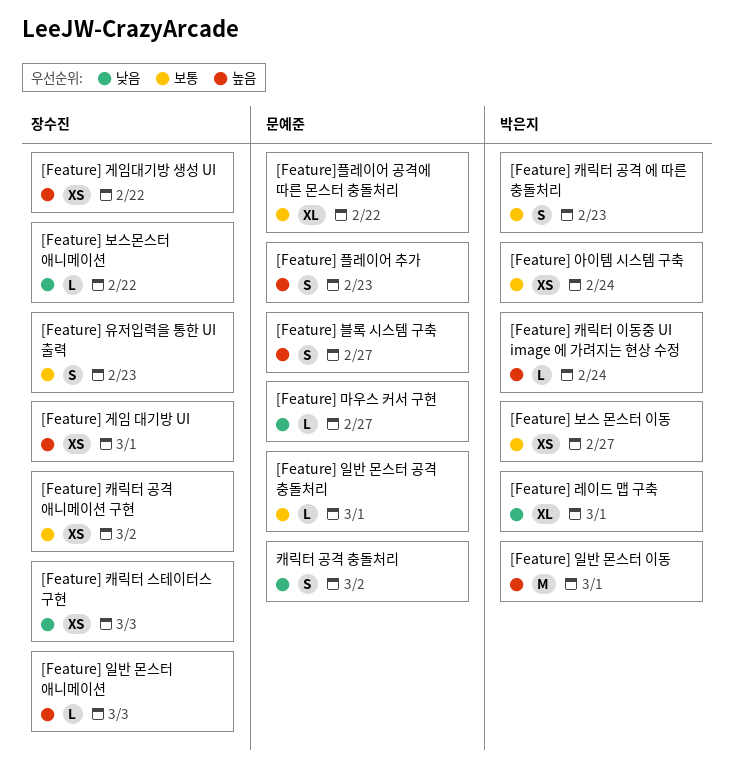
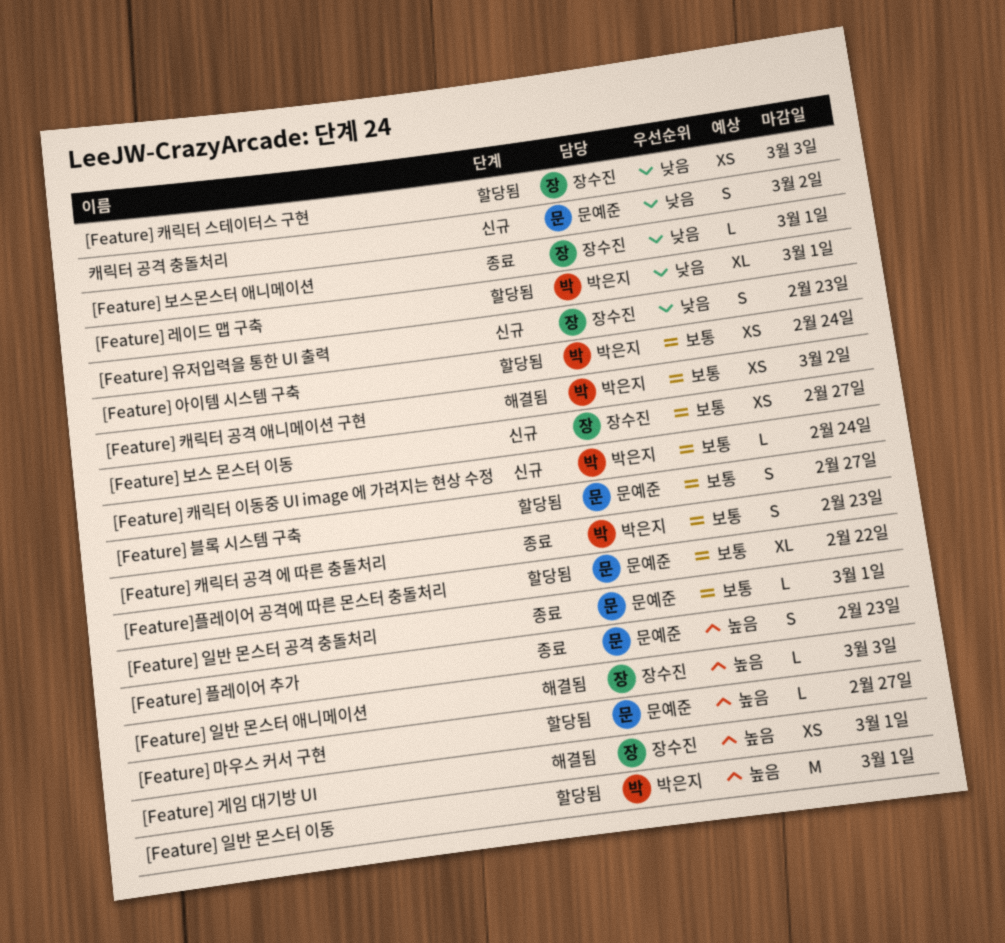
[Feature] 게임대기방 생성 UI: present -> none
[Feature] 마우스 커서 구현, priority: 낮음 -> 높음
[Feature] 보스 몬스터 이동, owner: 박은지 -> 장수진
[Feature] 보스몬스터 애니메이션, due: Feb 22 -> Mar 1
[Feature] 블록 시스템 구축, priority: 높음 -> 보통
[Feature] 유저입력을 통한 UI 출력, priority: 보통 -> 낮음
[Feature] 캐릭터 공격 애니메이션 구현, owner: 장수진 -> 박은지
[Feature] 캐릭터 이동중 UI image 에 가려지는 현상 수정, priority: 높음 -> 보통

